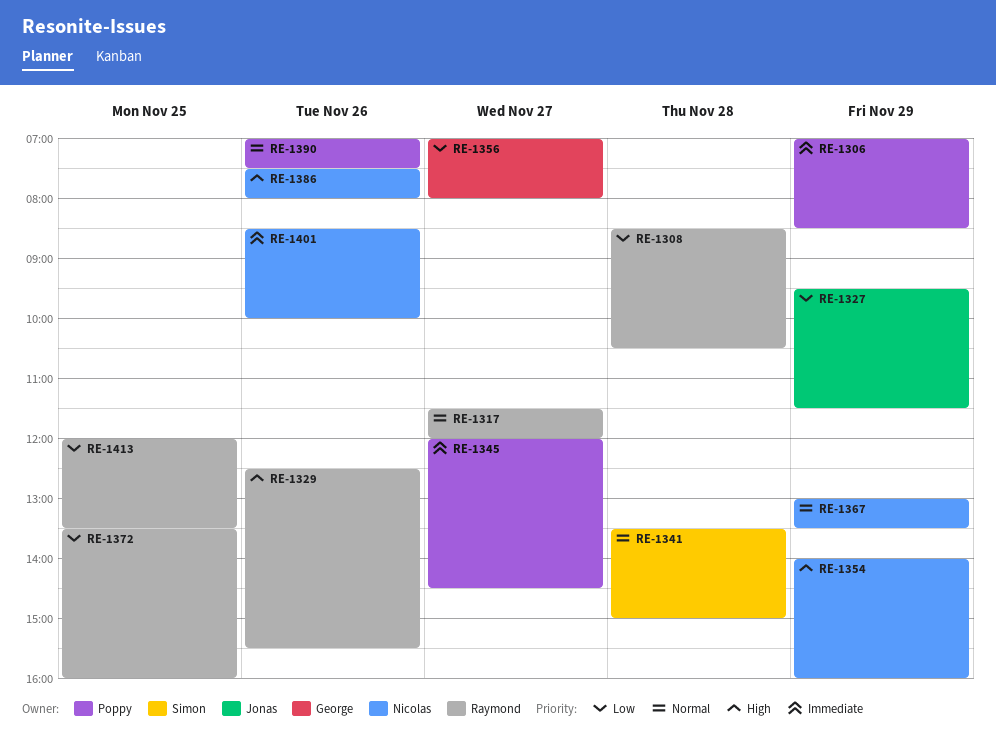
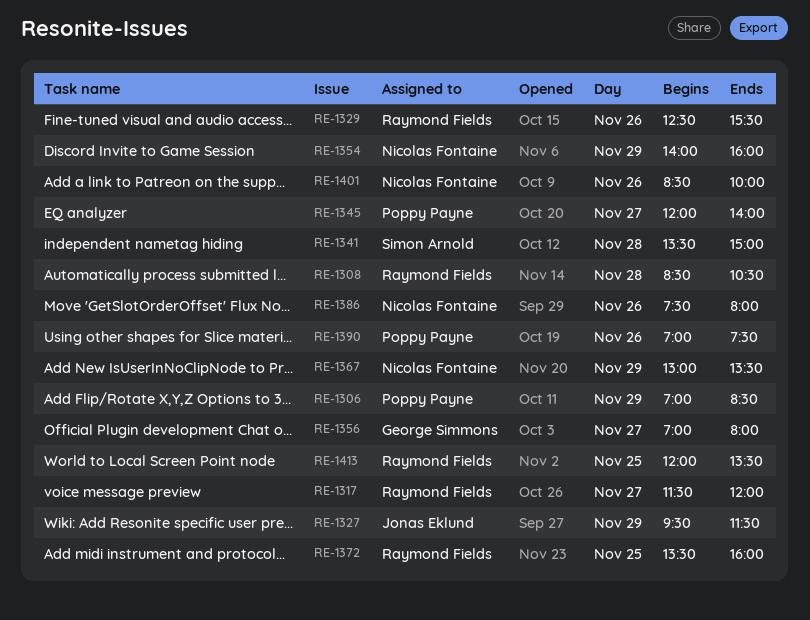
RE-1345, ends: 14:30 -> 14:00

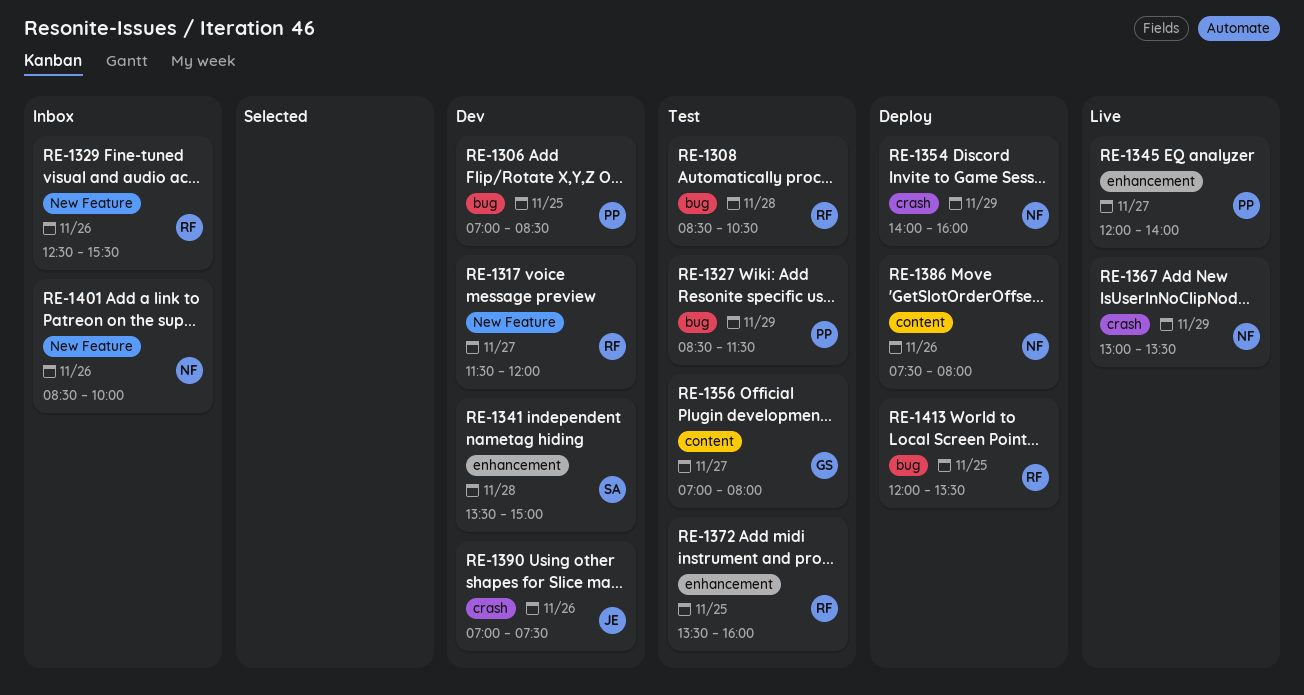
RE-1306, day: Nov 29 -> Nov 25
RE-1327, owner: Jonas Eklund -> Poppy Payne
RE-1327, begins: 09:30 -> 08:30
RE-1390, owner: Poppy Payne -> Jonas Eklund

